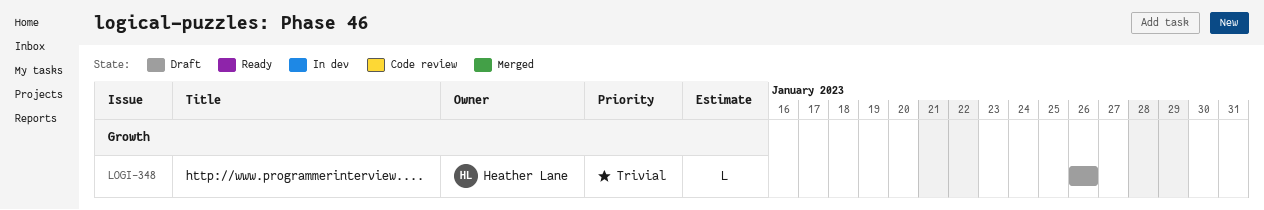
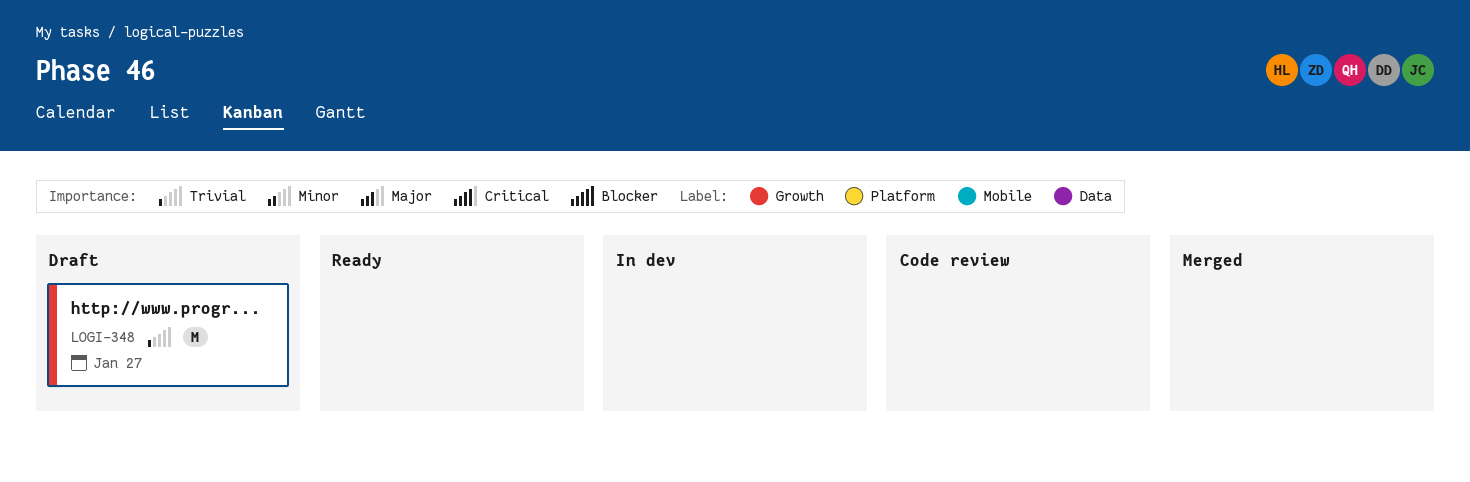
LOGI-348, estimate: L -> M
LOGI-348, due: Jan 26 -> Jan 27

